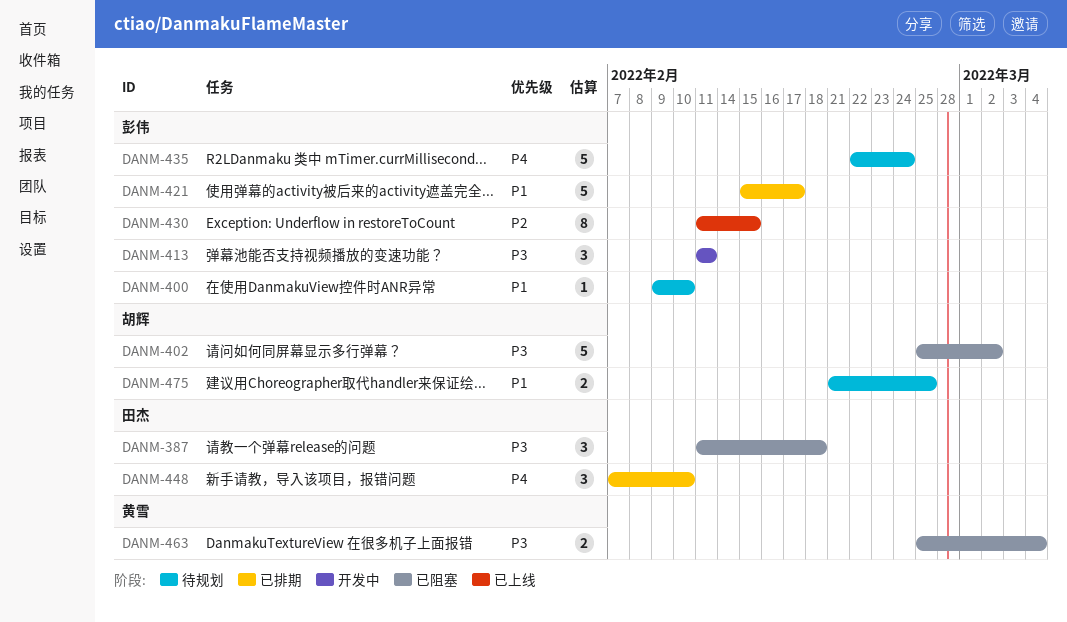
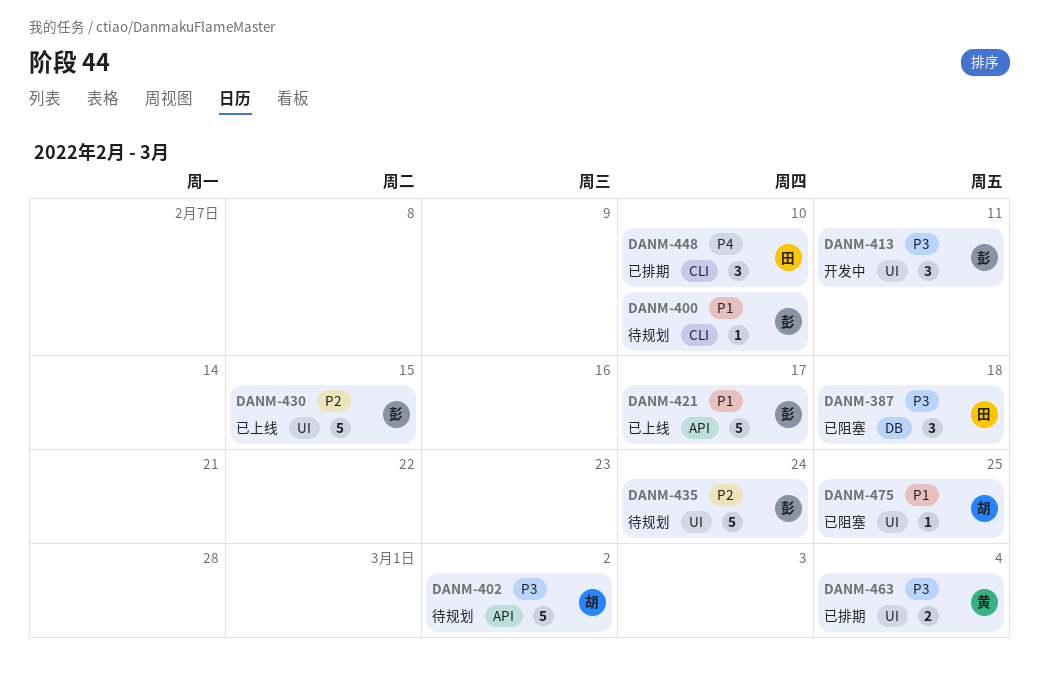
DANM-402, status: 已阻塞 -> 待规划
DANM-421, status: 已排期 -> 已上线
DANM-430, estimate: 8 -> 5
DANM-435, priority: P4 -> P2
DANM-463, status: 已阻塞 -> 已排期
DANM-475, status: 待规划 -> 已阻塞
DANM-475, estimate: 2 -> 1

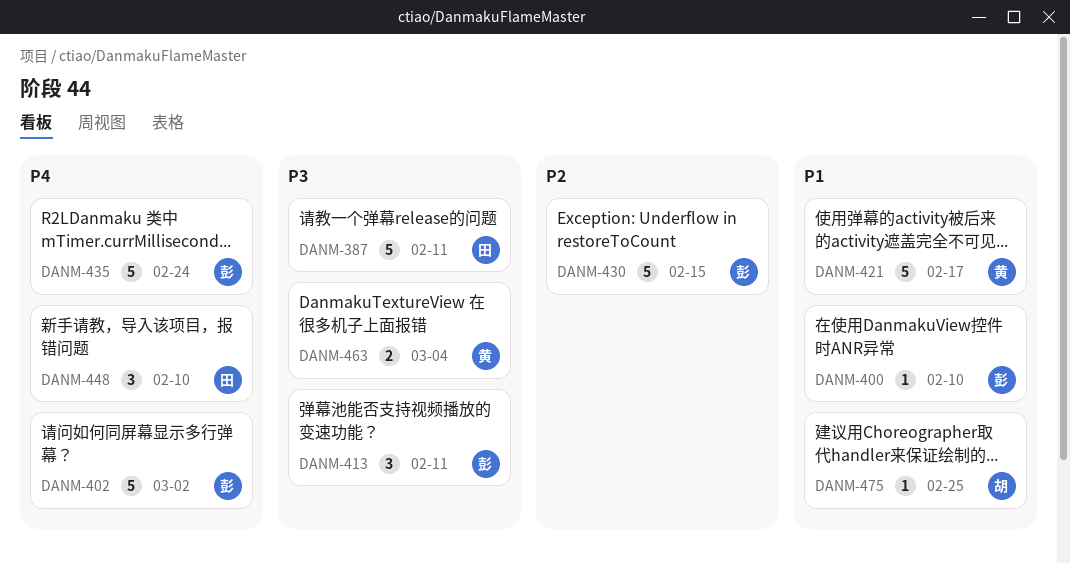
DANM-387, estimate: 3 -> 5
DANM-387, due: Feb 18 -> Feb 11
DANM-402, owner: 胡 -> 彭
DANM-402, priority: P3 -> P4
DANM-421, owner: 彭 -> 黄
DANM-435, priority: P2 -> P4

